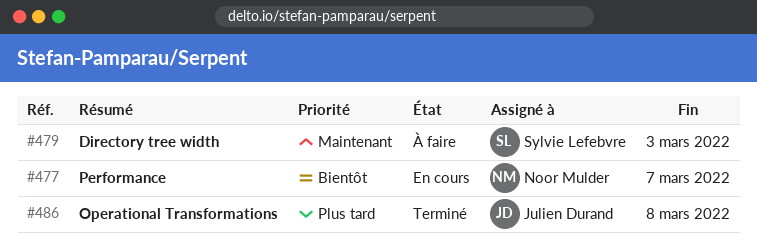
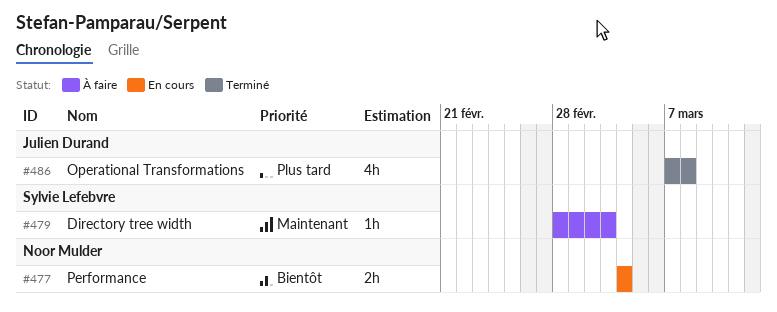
#477, due: Mar 7 -> Mar 4

